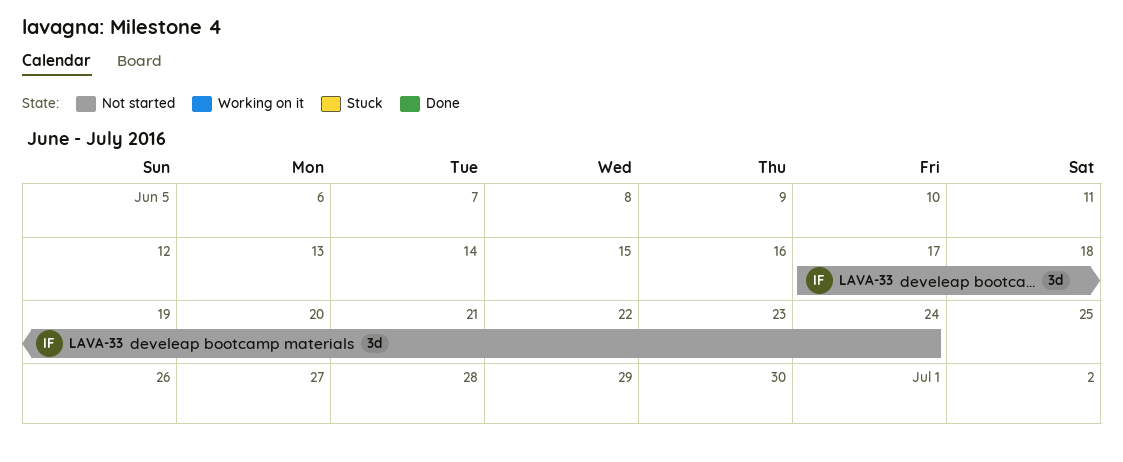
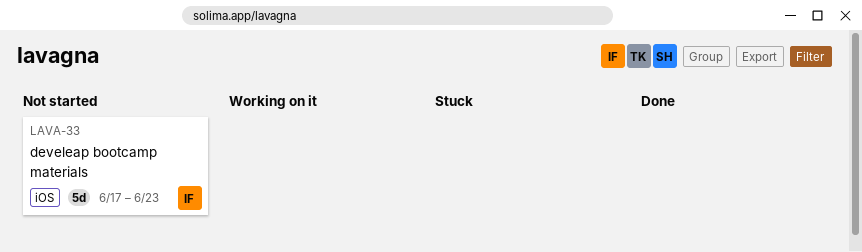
LAVA-33, estimate: 3d -> 5d
LAVA-33, due: Jun 24 -> Jun 23

